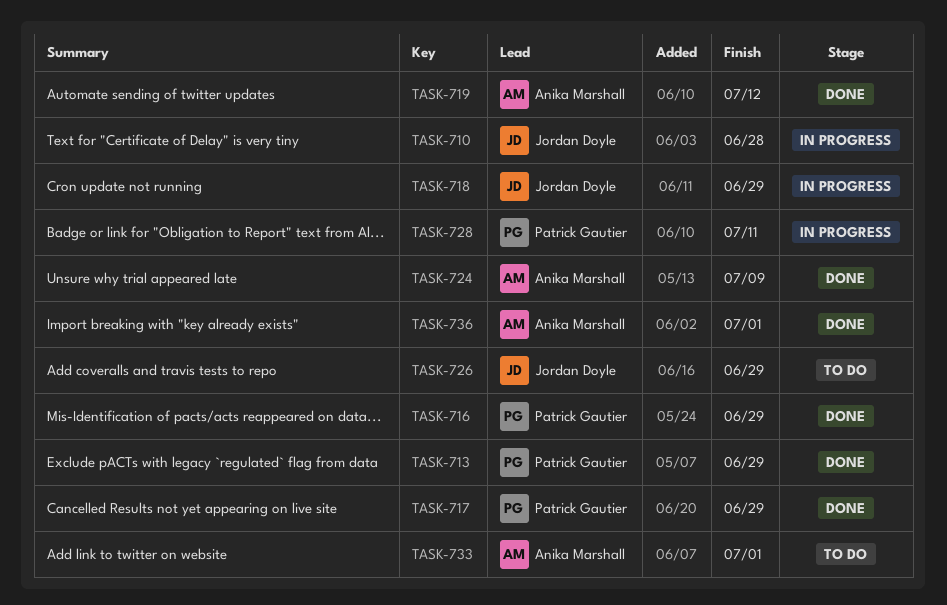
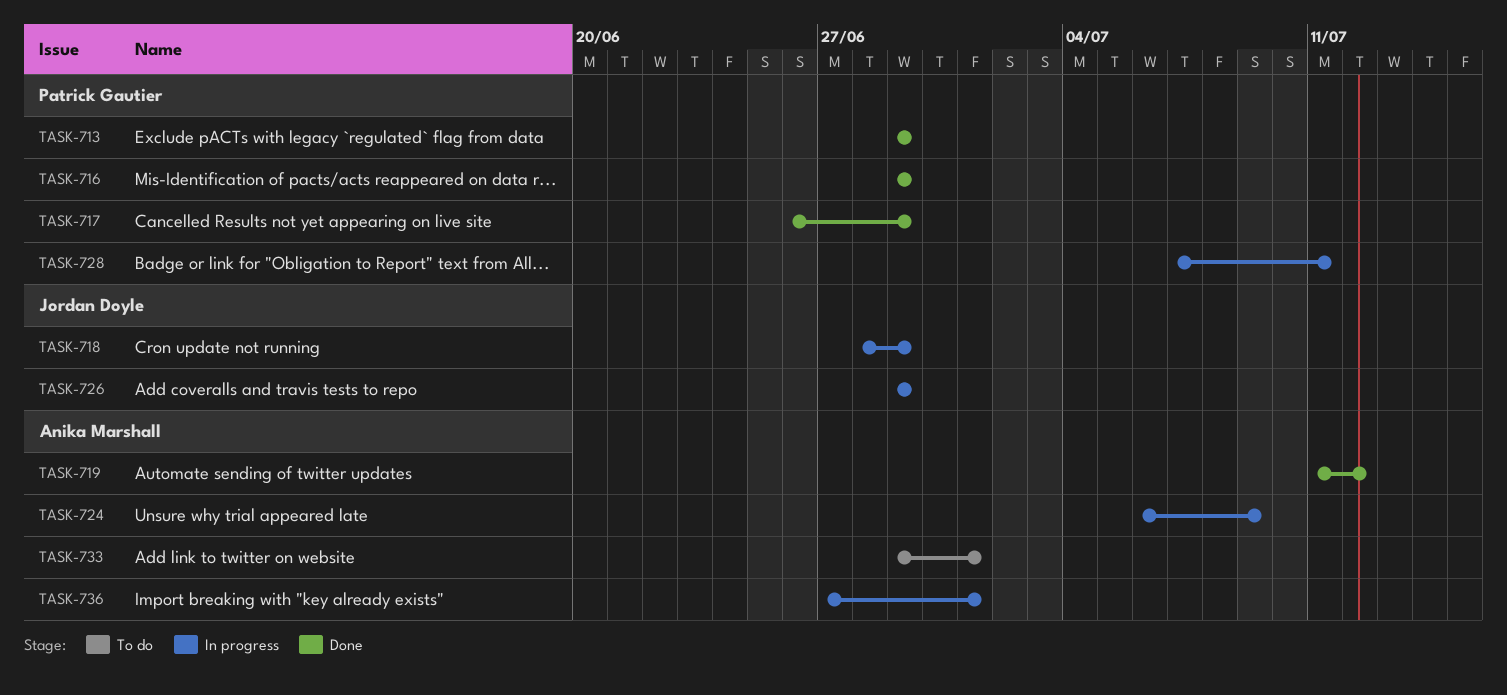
TASK-710: present -> none
TASK-724, status: Done -> In progress
TASK-726, status: To do -> In progress
TASK-736, status: Done -> In progress

